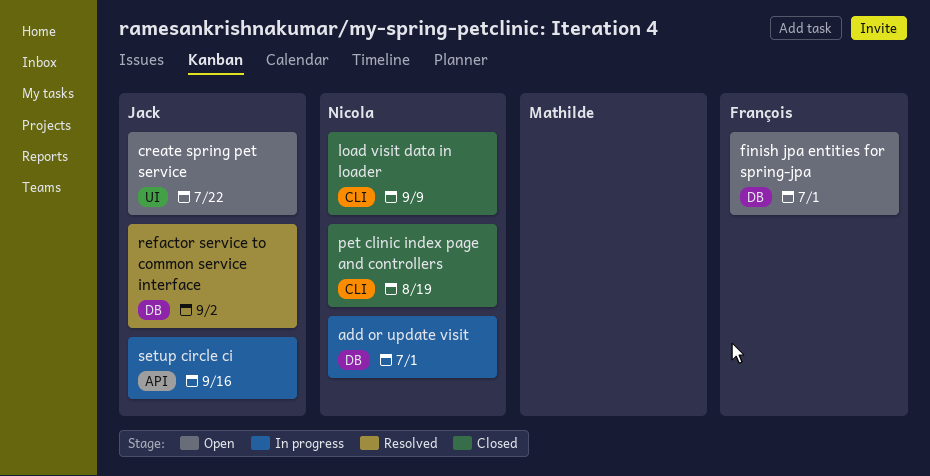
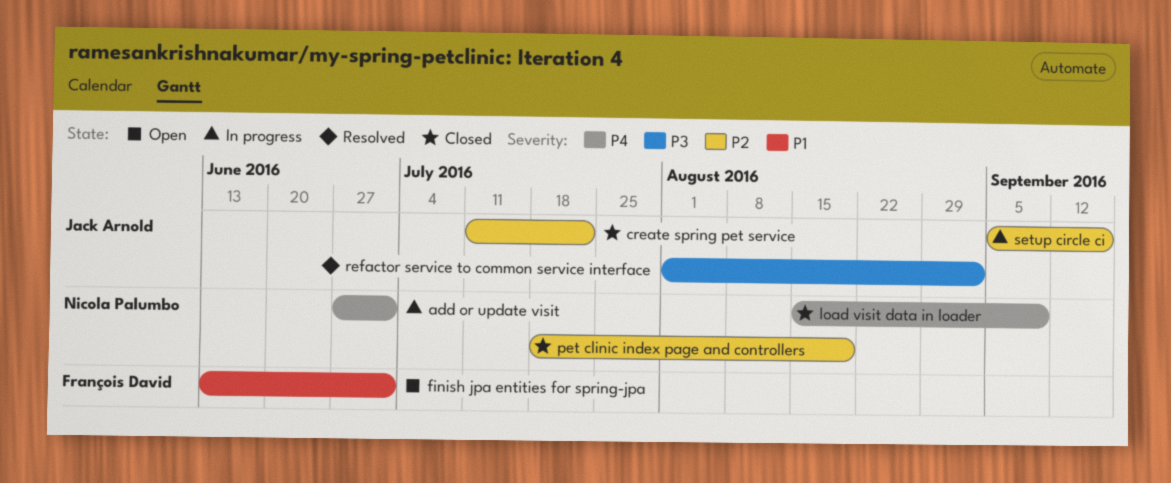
create spring pet service, status: Open -> Closed

